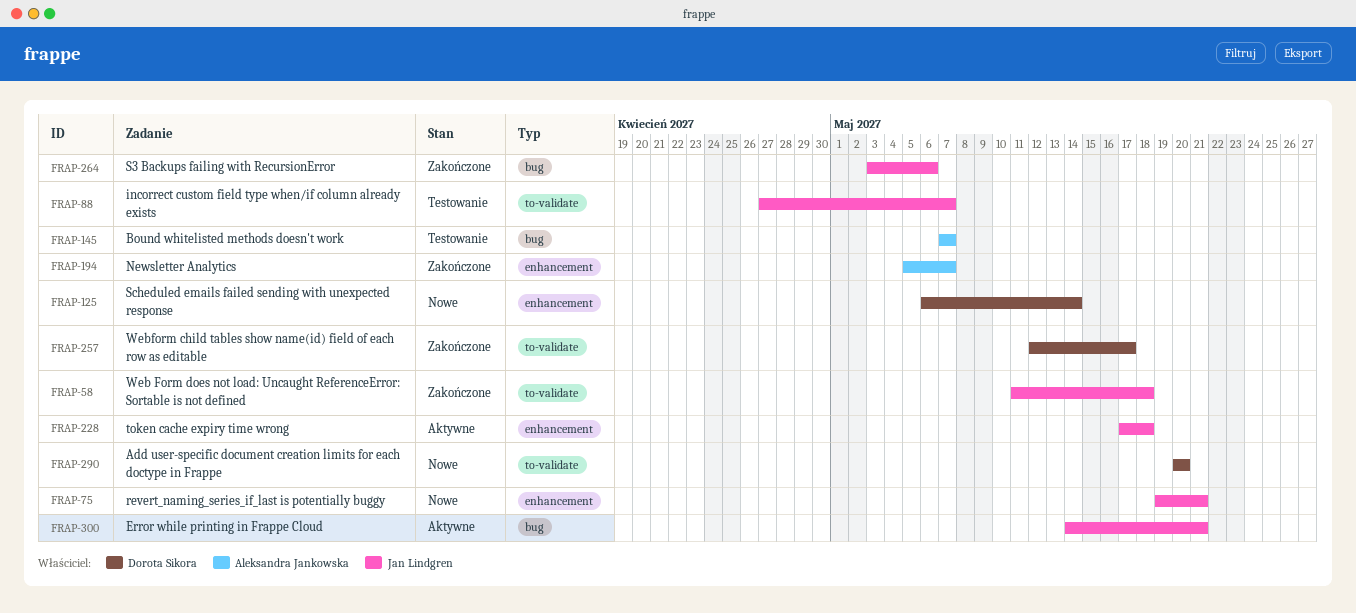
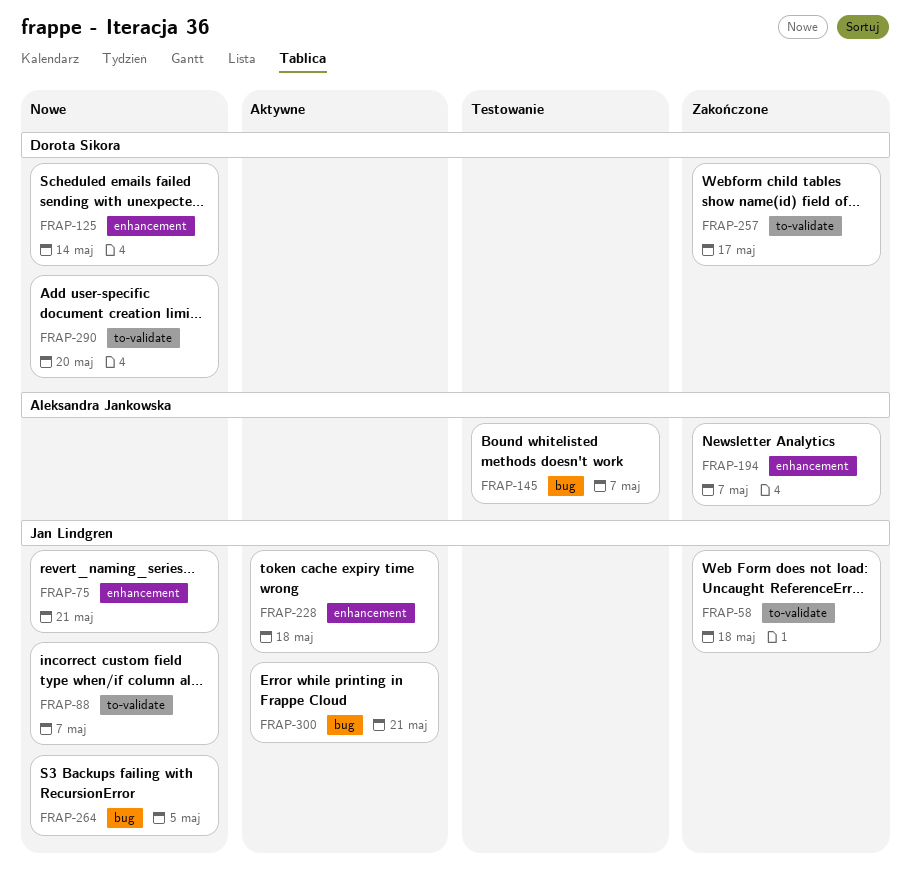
FRAP-88, status: Testowanie -> Nowe
FRAP-264, status: Zakończone -> Nowe
FRAP-264, due: May 6 -> May 5

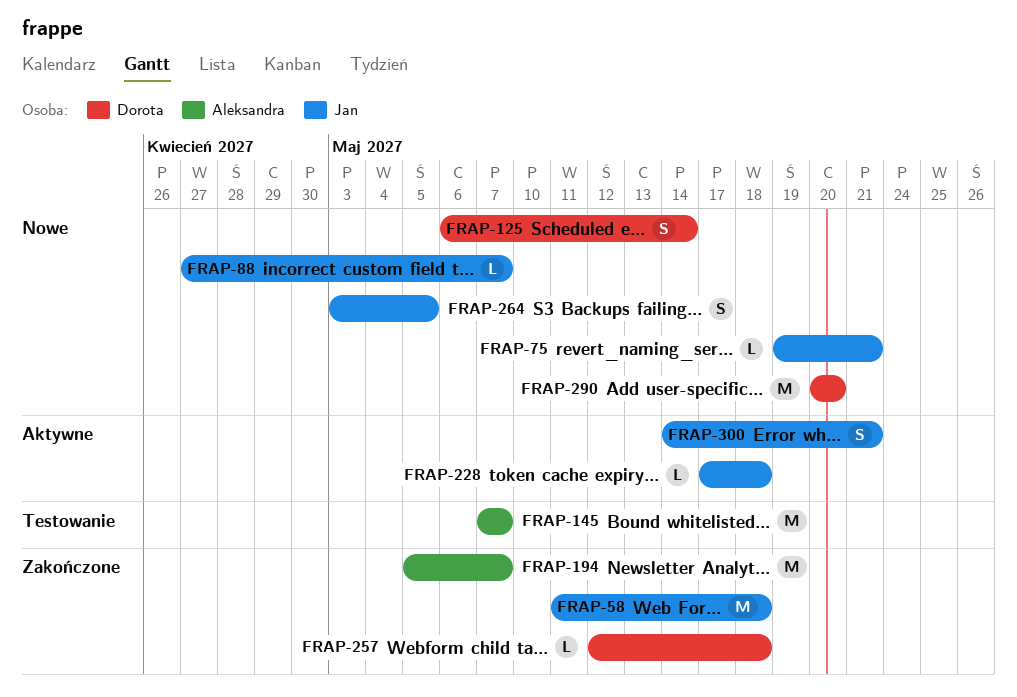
FRAP-257, due: May 17 -> May 18

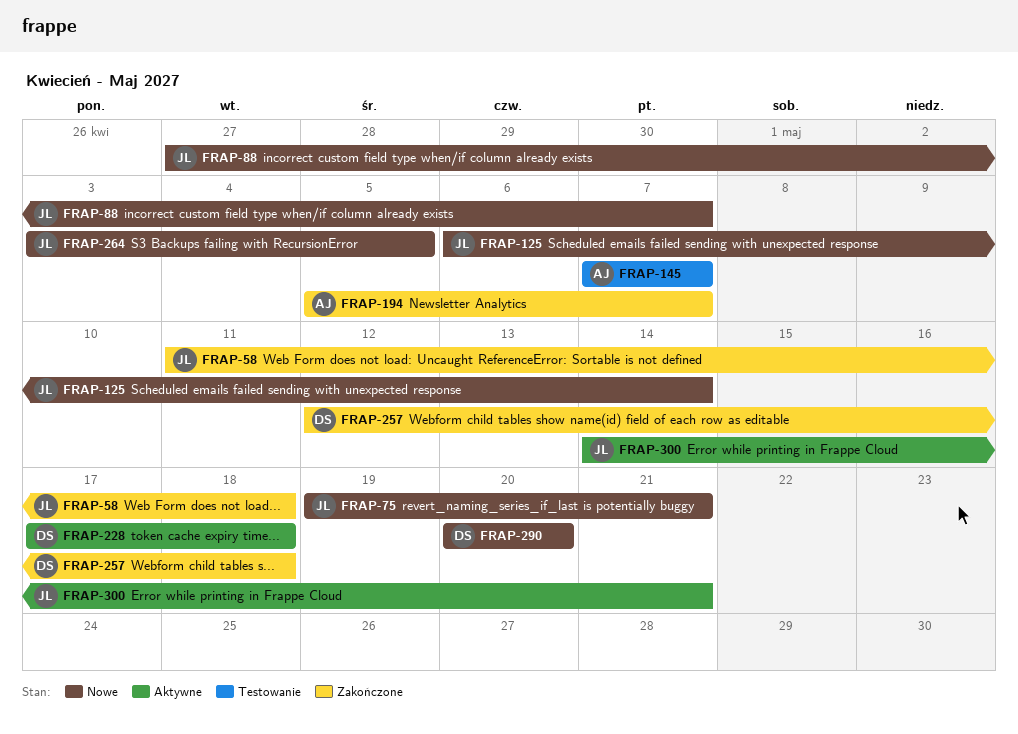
FRAP-125, owner: Dorota -> Jan
FRAP-228, owner: Jan -> Dorota

